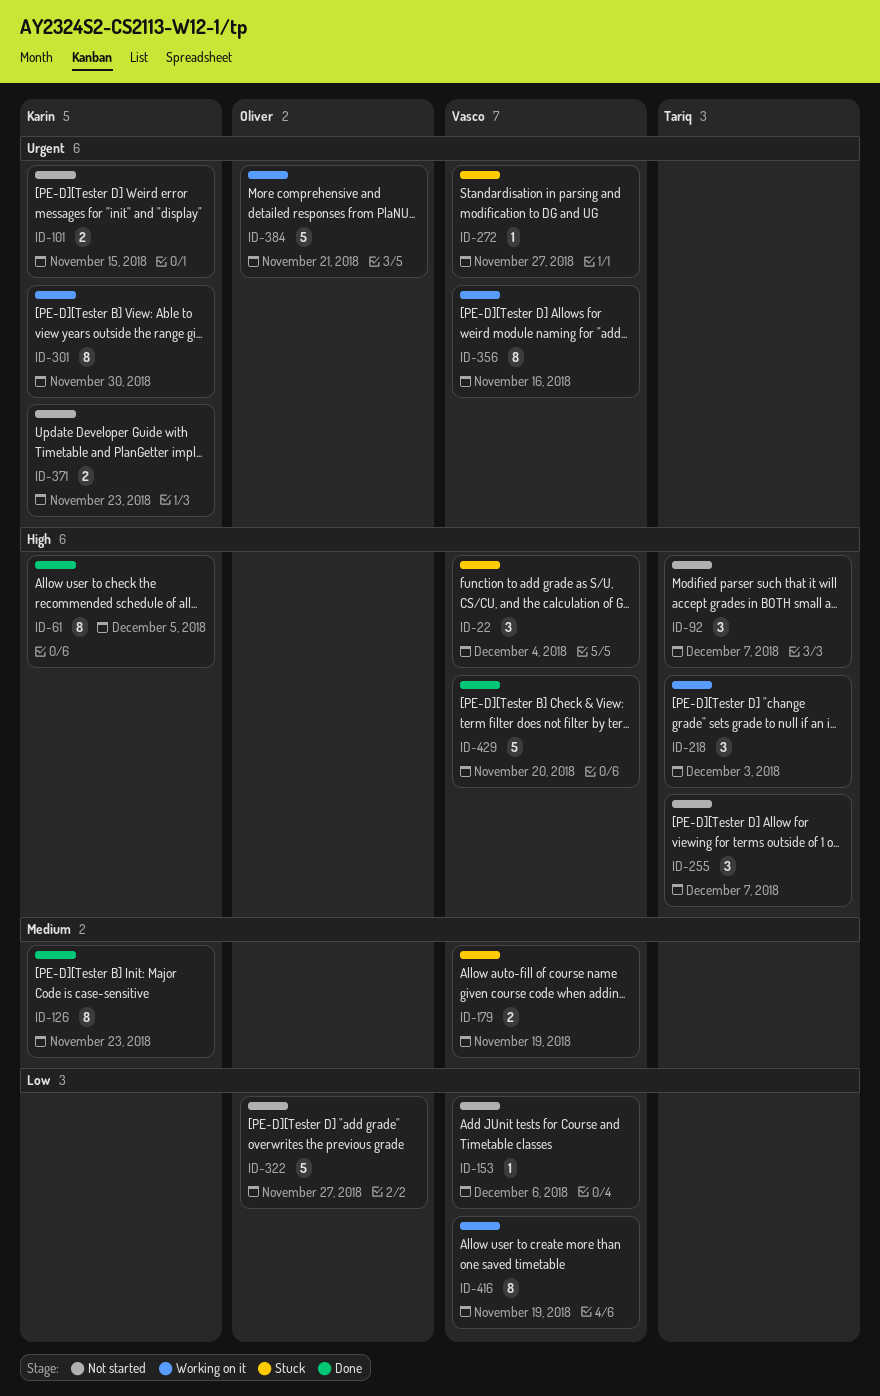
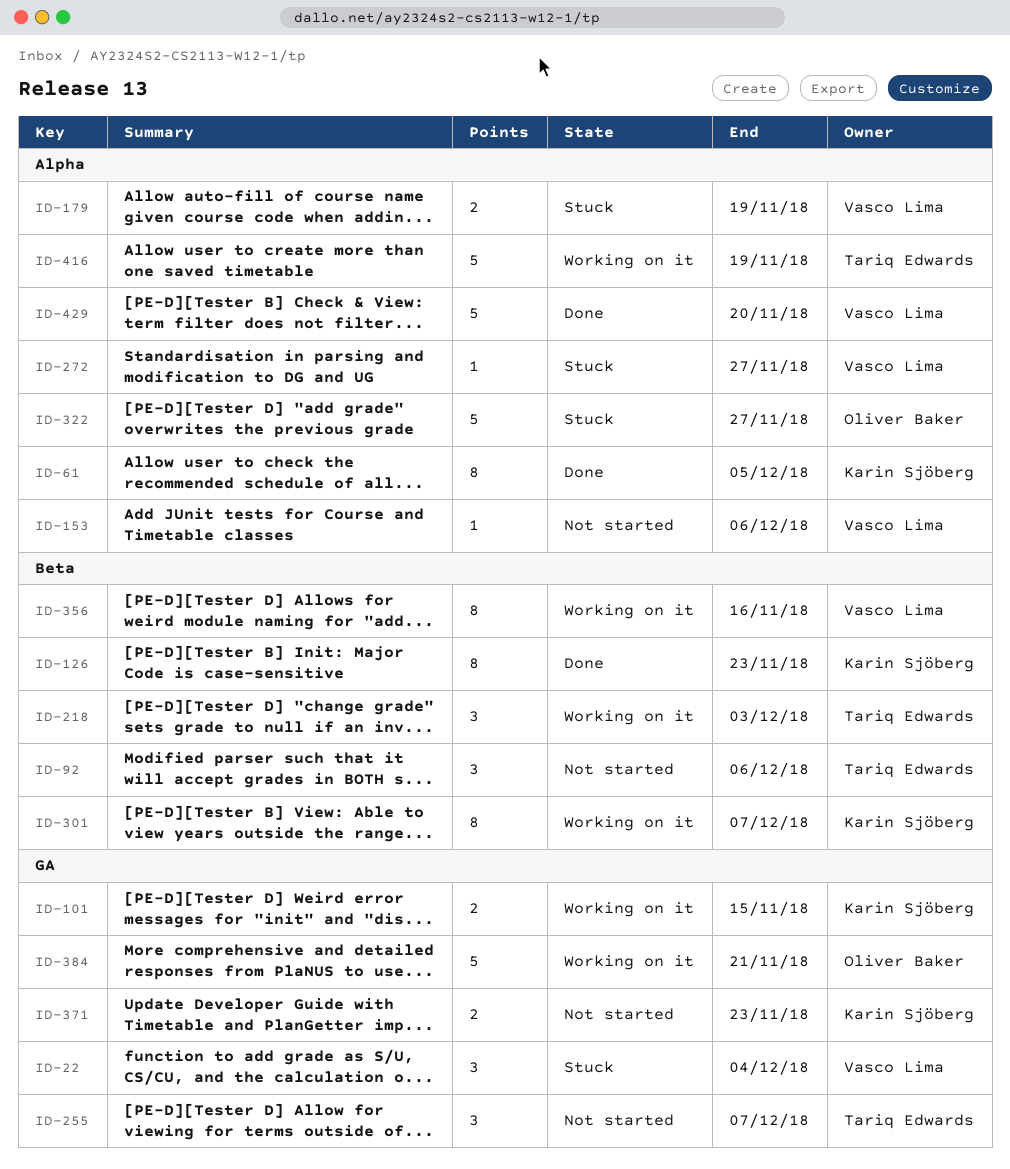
ID-92, due: Dec 7 -> Dec 6
ID-101, status: Not started -> Working on it
ID-301, due: Nov 30 -> Dec 7
ID-322, status: Not started -> Stuck
ID-416, owner: Vasco Lima -> Tariq Edwards
ID-416, estimate: 8 -> 5

